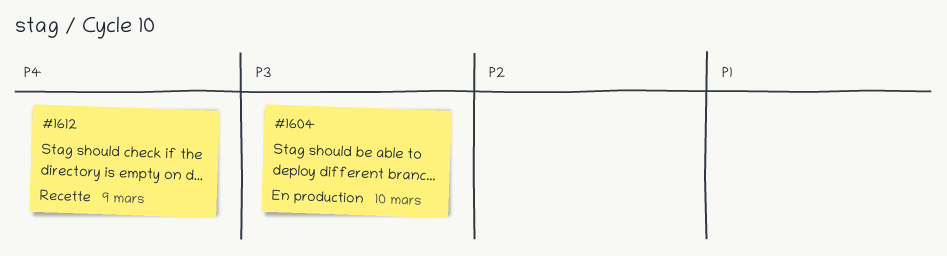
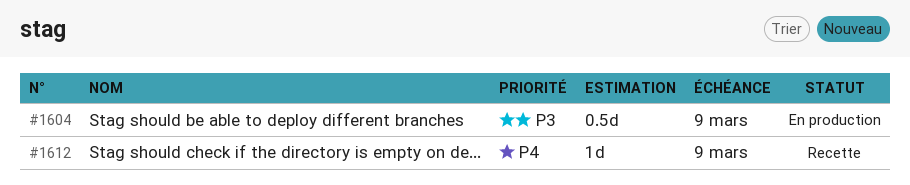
#1604, due: Mar 10 -> Mar 9

